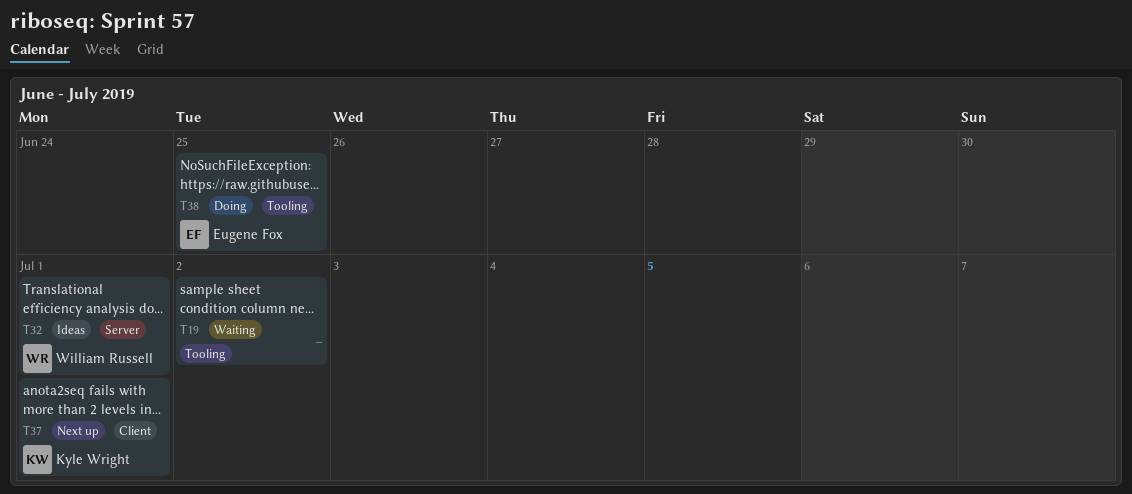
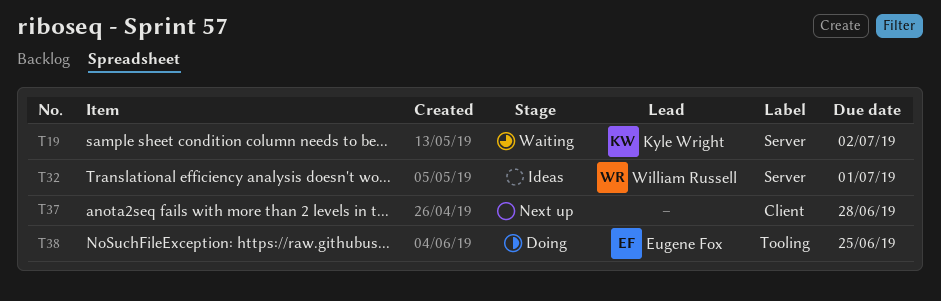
T19, owner: none -> Kyle Wright
T19, label: Tooling -> Server
T37, owner: Kyle Wright -> none
T37, due: Jul 1 -> Jun 28

